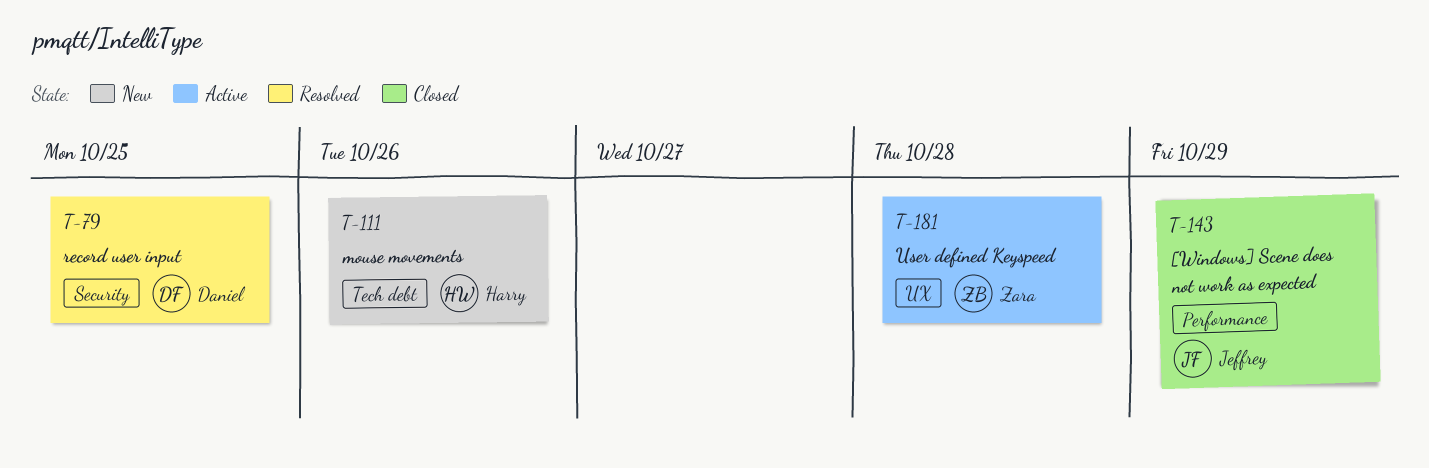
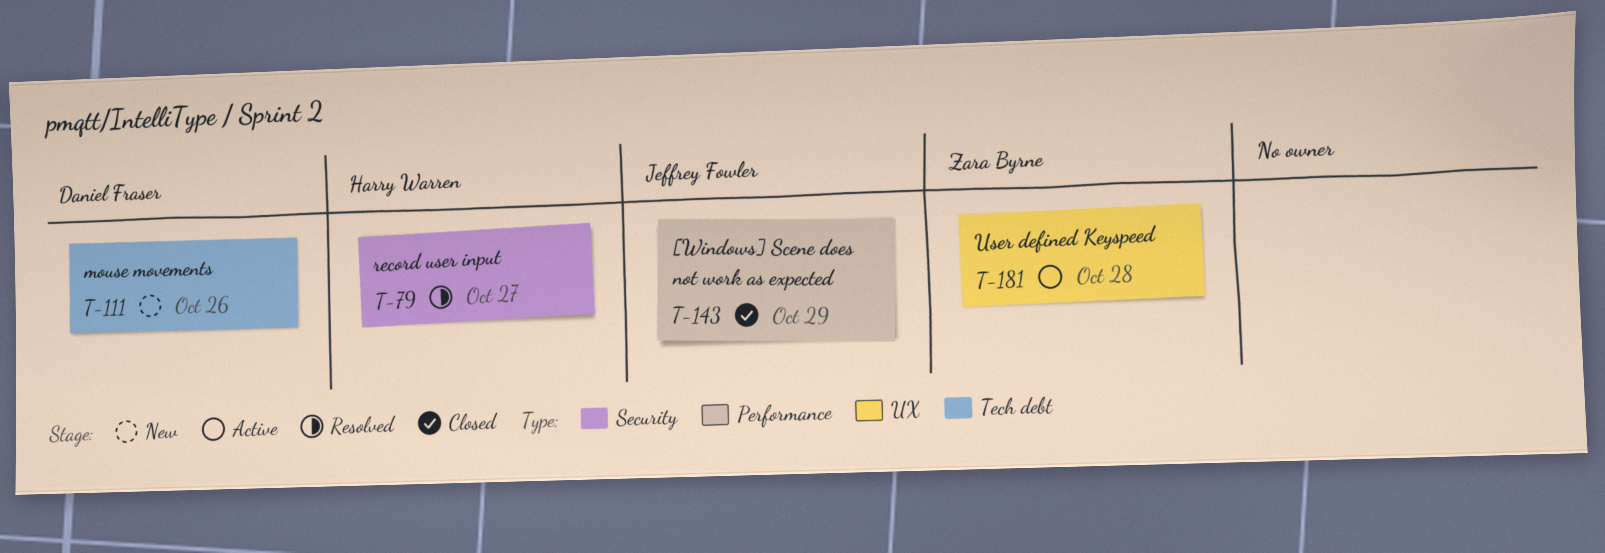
T-79, owner: Daniel Fraser -> Harry Warren
T-79, due: Oct 25 -> Oct 27
T-111, owner: Harry Warren -> Daniel Fraser

